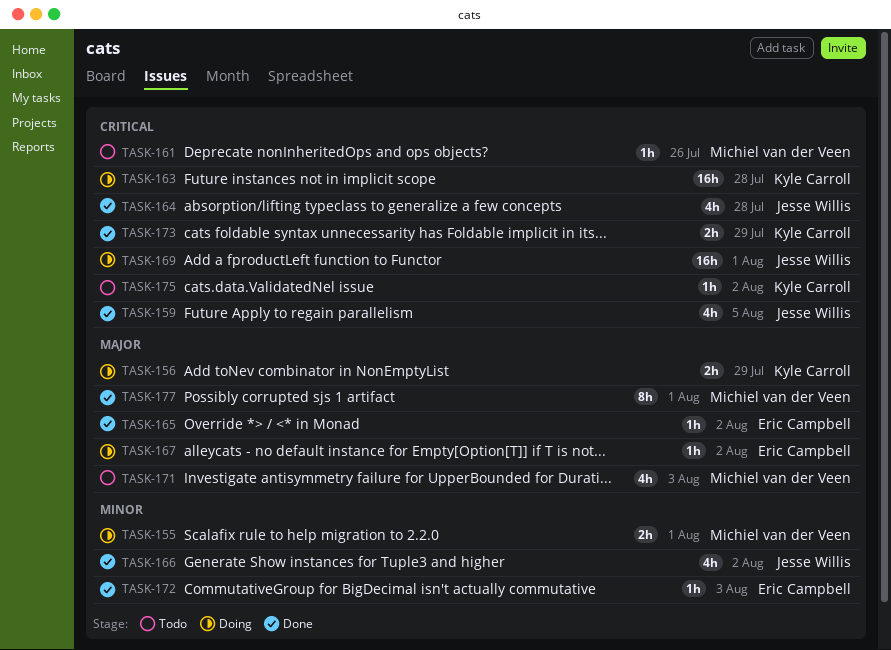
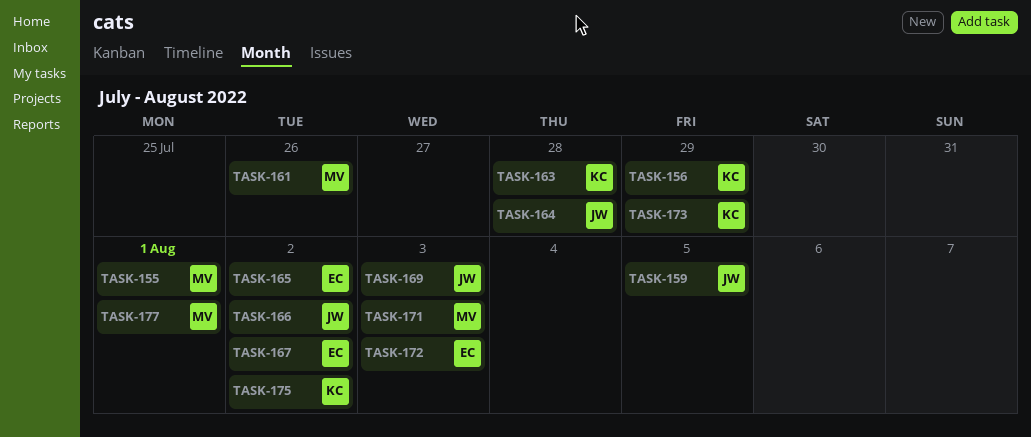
TASK-169, due: Aug 1 -> Aug 3

